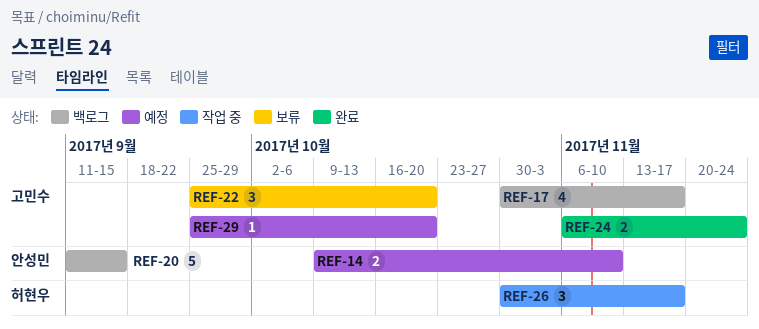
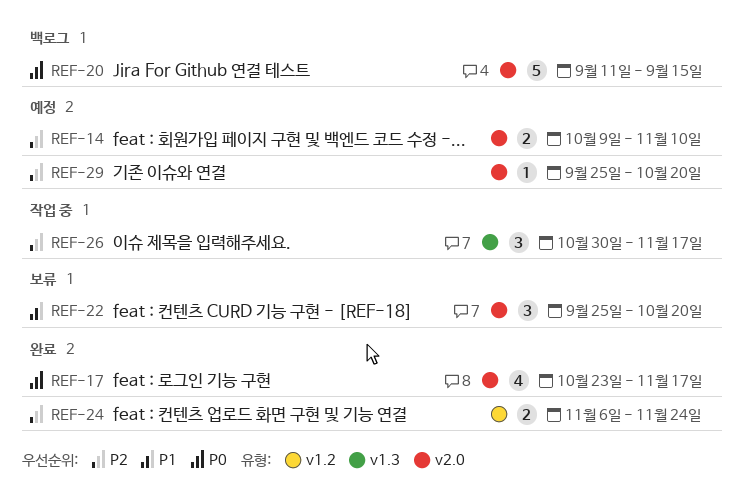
REF-17, status: 백로그 -> 완료
REF-17, start: Oct 30 -> Oct 23

